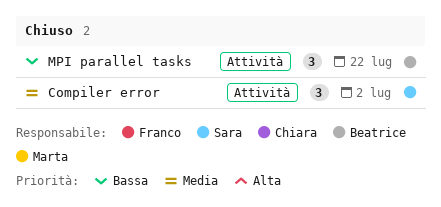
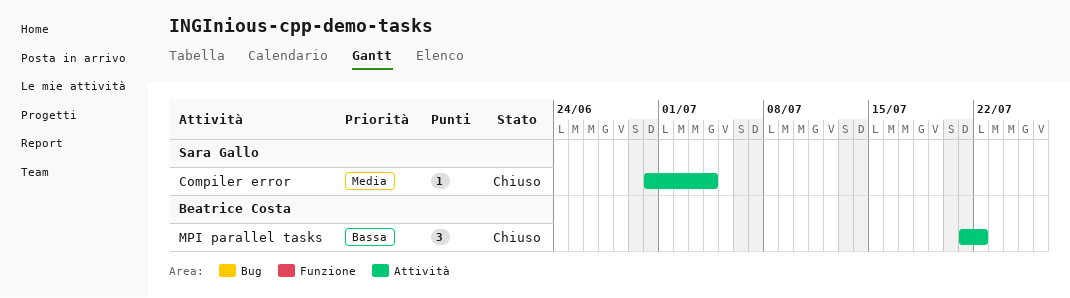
Compiler error, estimate: 3 -> 1
Compiler error, due: Jul 2 -> Jul 4

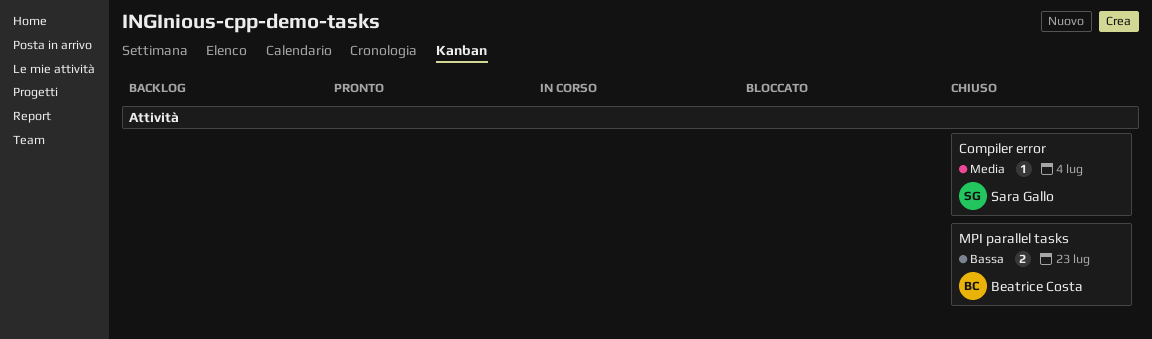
MPI parallel tasks, estimate: 3 -> 2
MPI parallel tasks, due: Jul 22 -> Jul 23

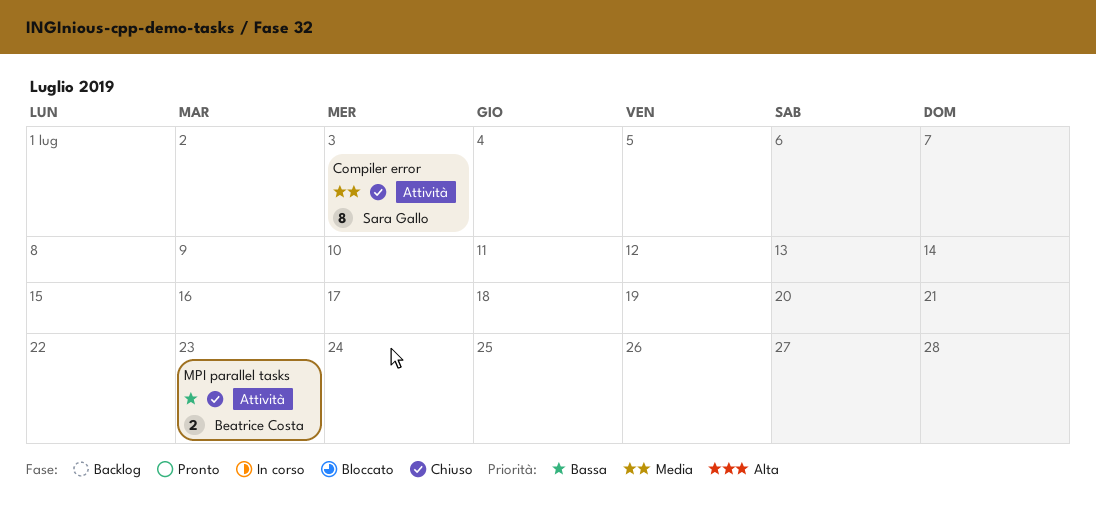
Compiler error, estimate: 1 -> 8
Compiler error, due: Jul 4 -> Jul 3

